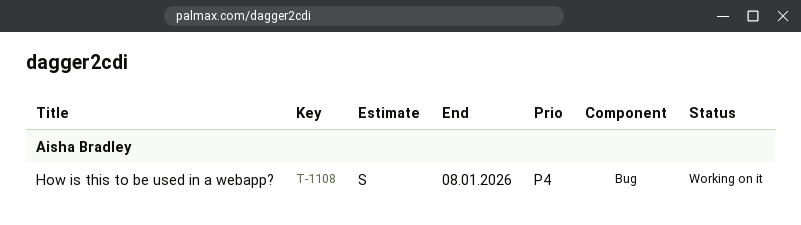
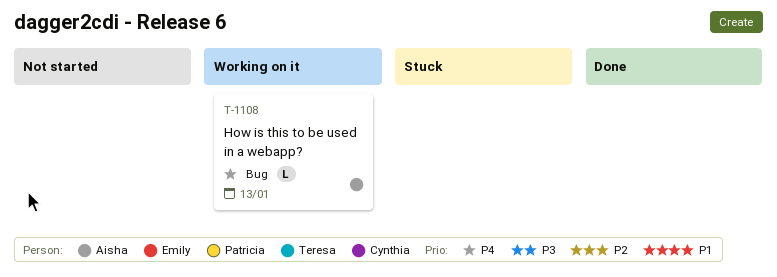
T-1108, estimate: S -> L
T-1108, due: Jan 8 -> Jan 13

